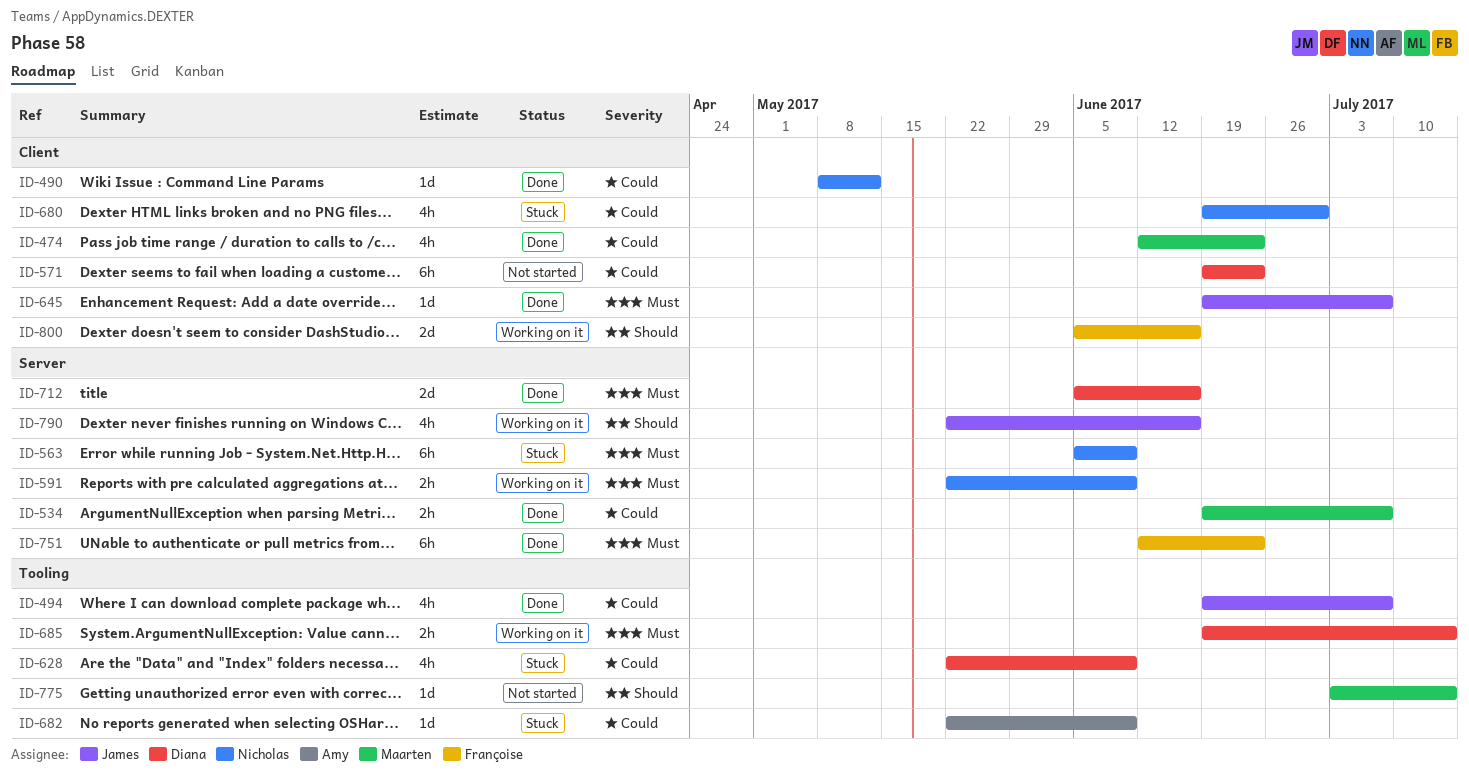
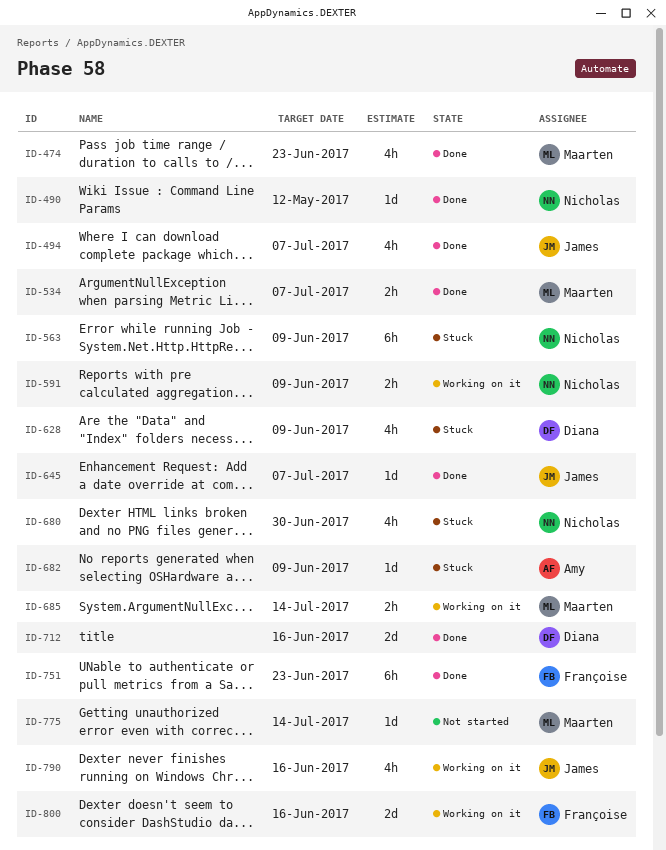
ID-571: present -> none
ID-685, owner: Diana -> Maarten

